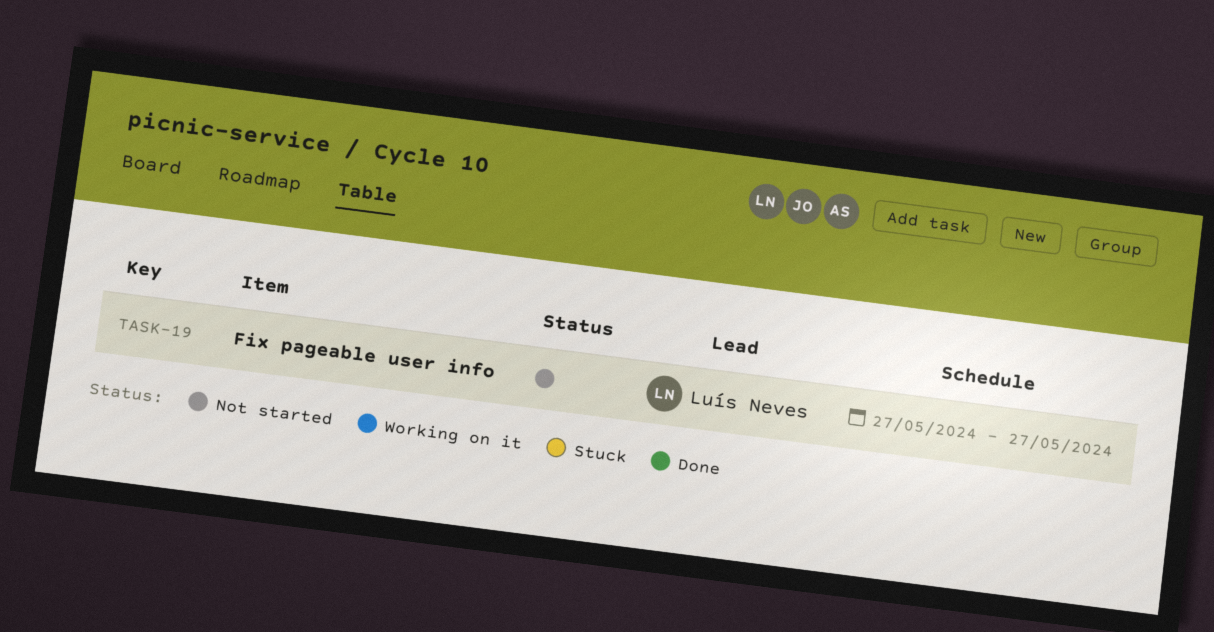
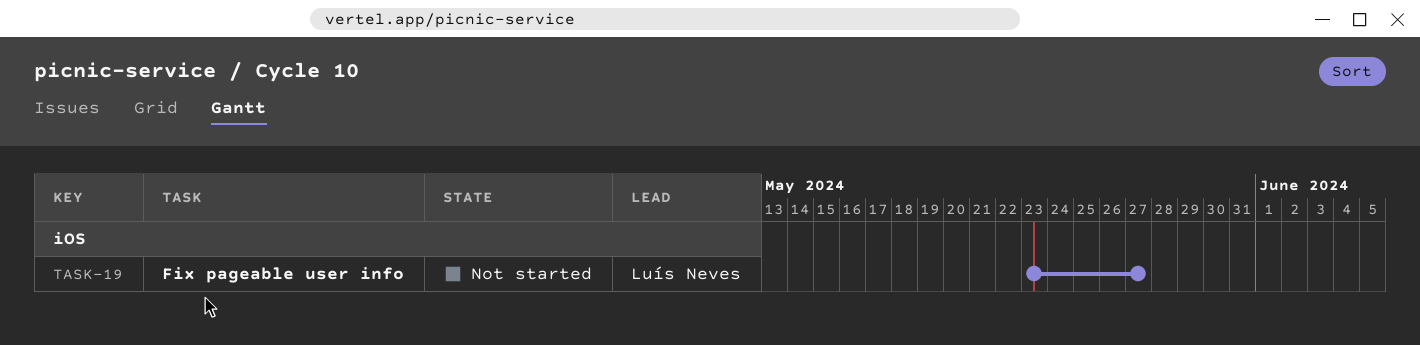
TASK-19, start: May 27 -> May 23

